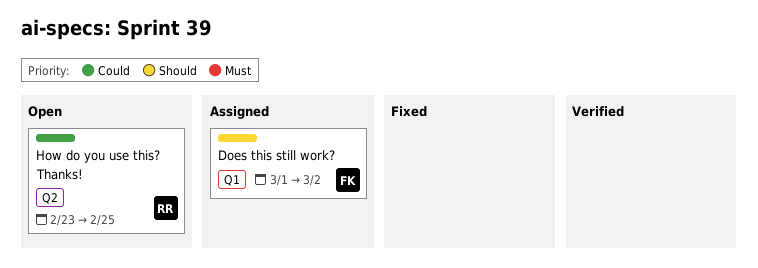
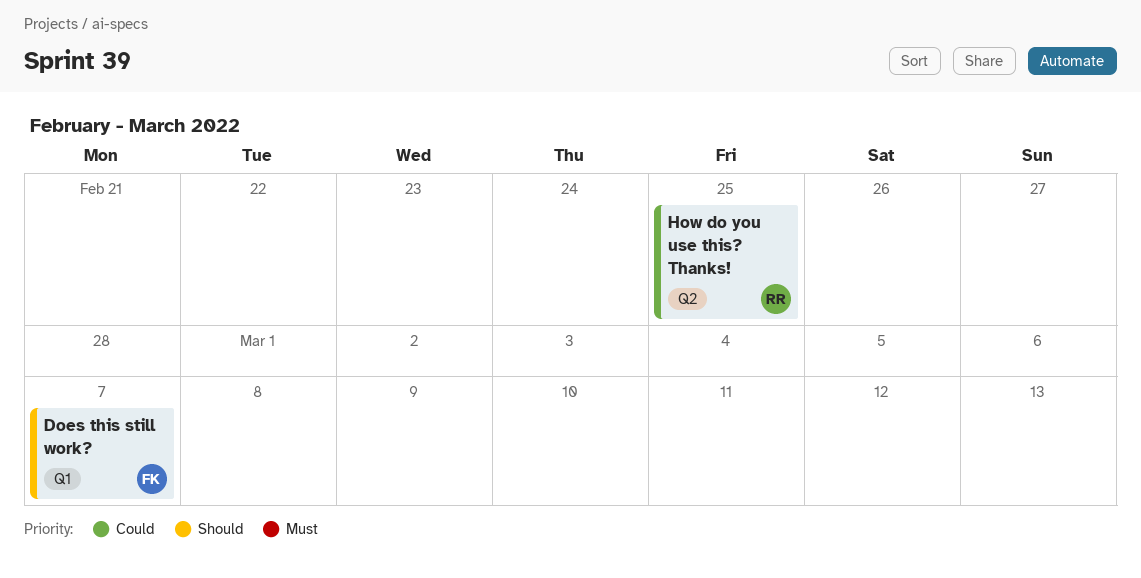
Does this still work?, due: Mar 2 -> Mar 7

